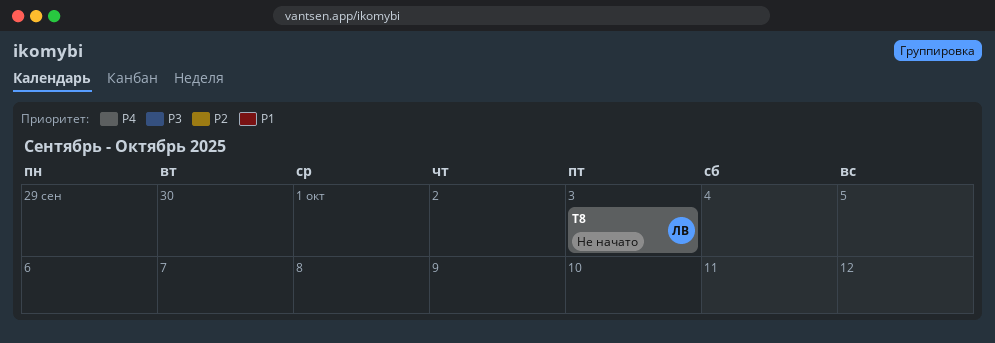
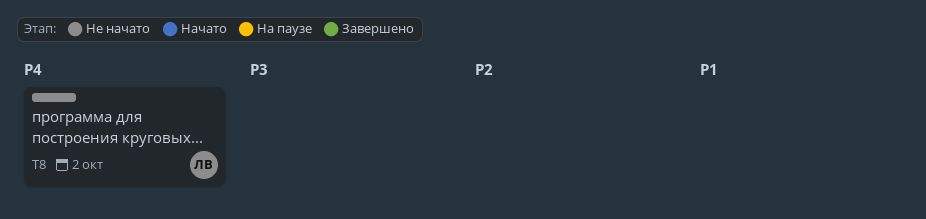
T8, due: Oct 3 -> Oct 2

